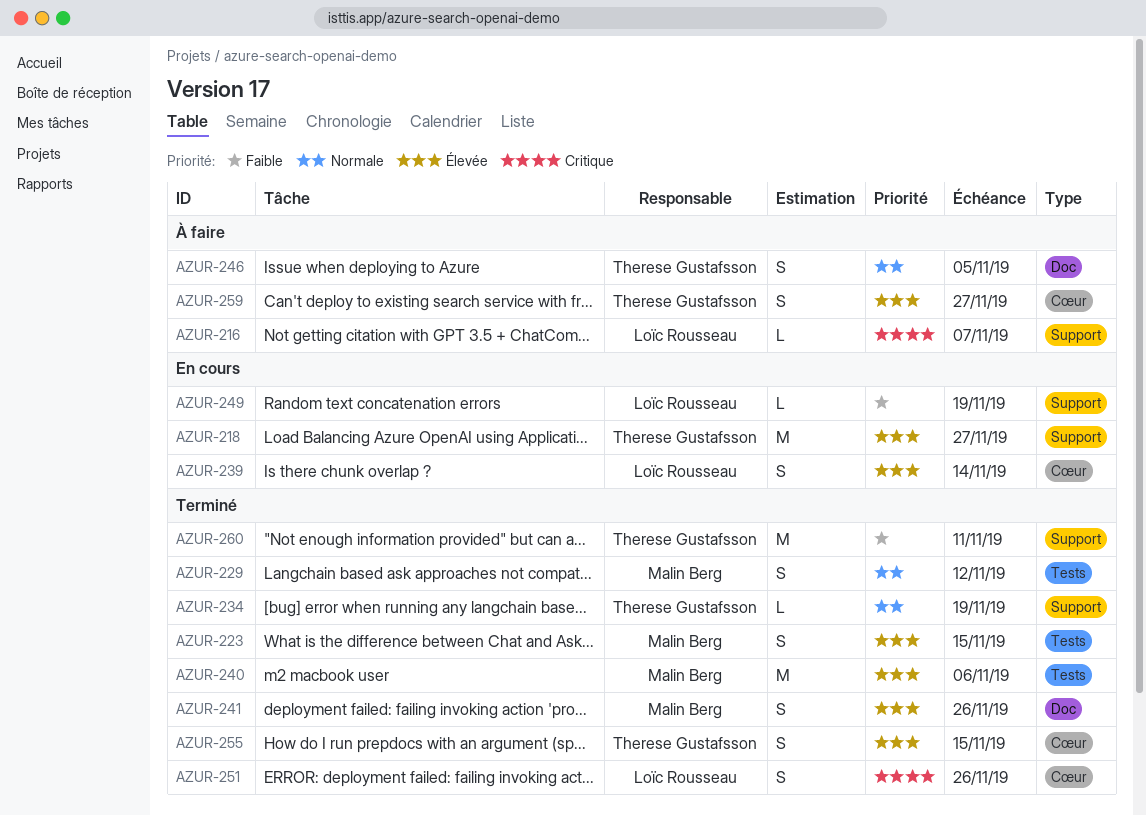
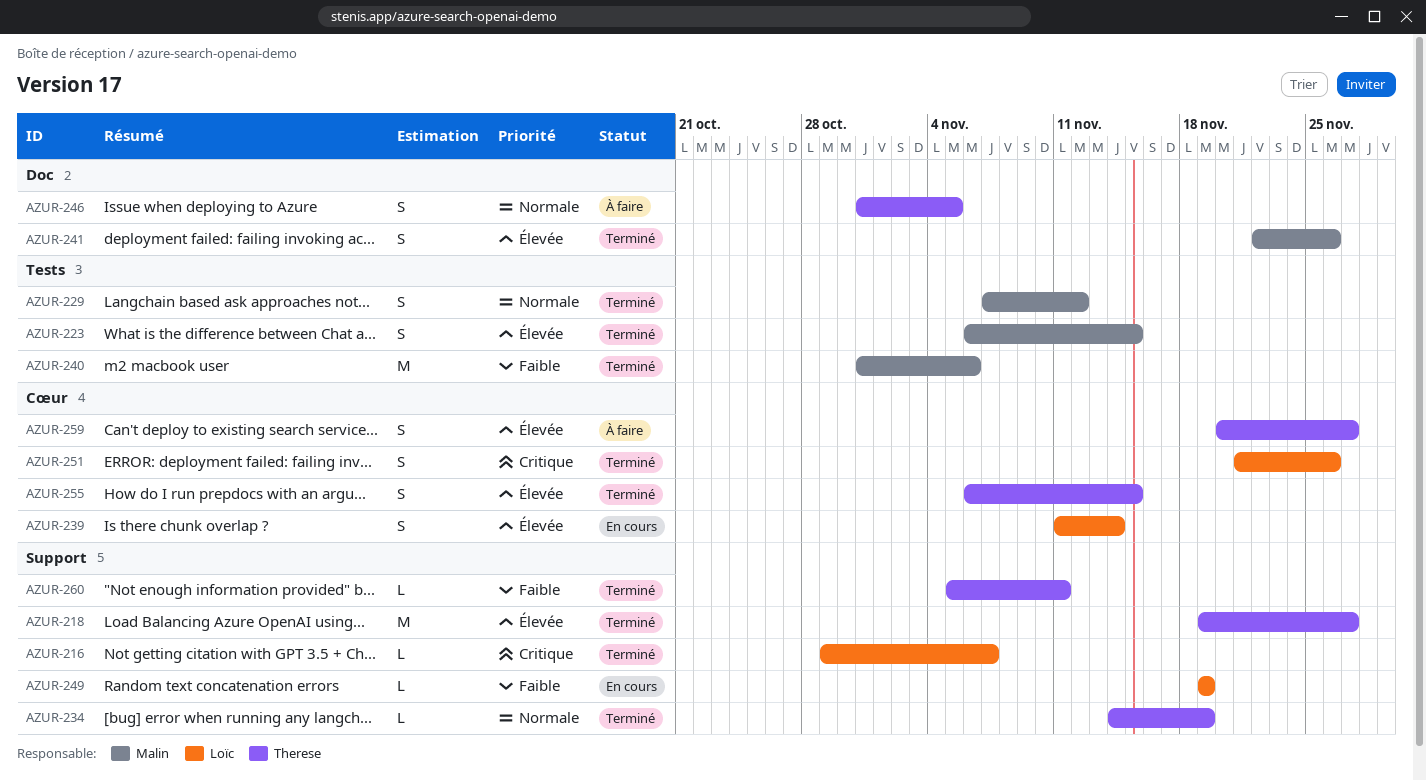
AZUR-216, status: À faire -> Terminé
AZUR-218, status: En cours -> Terminé
AZUR-240, priority: Élevée -> Faible
AZUR-260, estimate: M -> L

